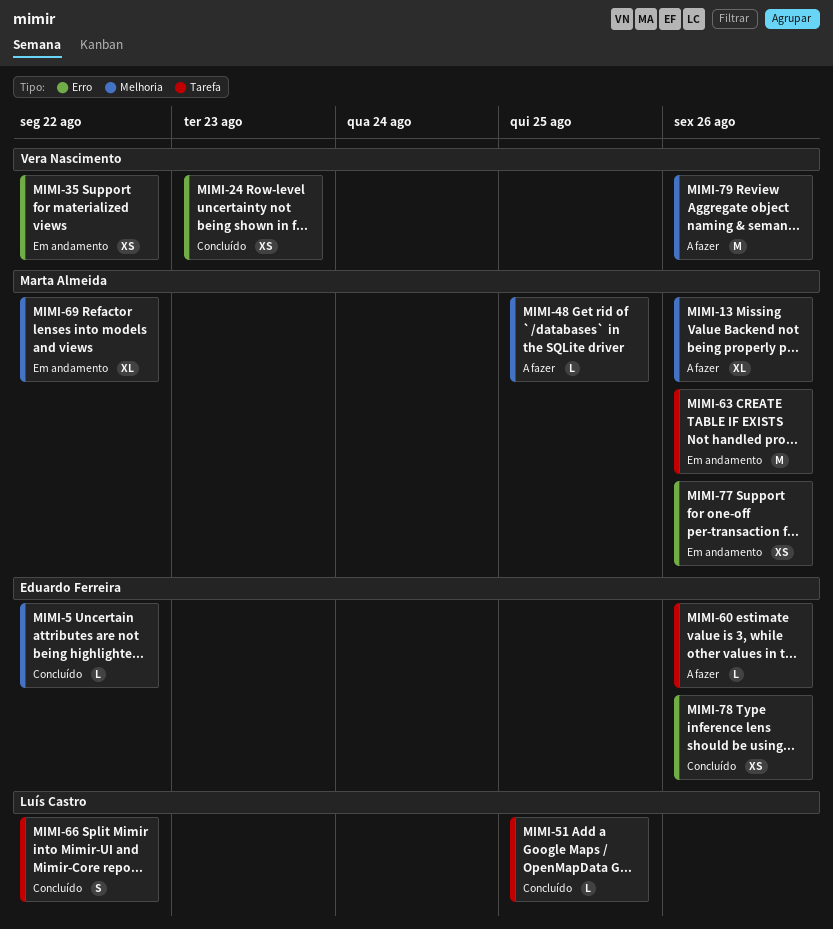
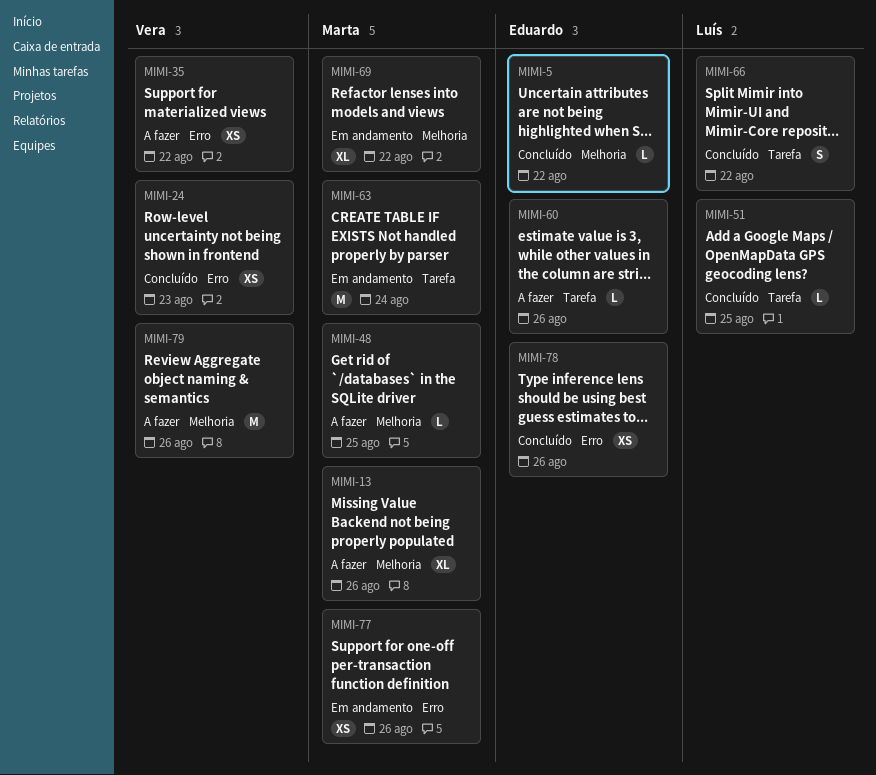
MIMI-35, status: Em andamento -> A fazer
MIMI-63, due: Aug 26 -> Aug 24

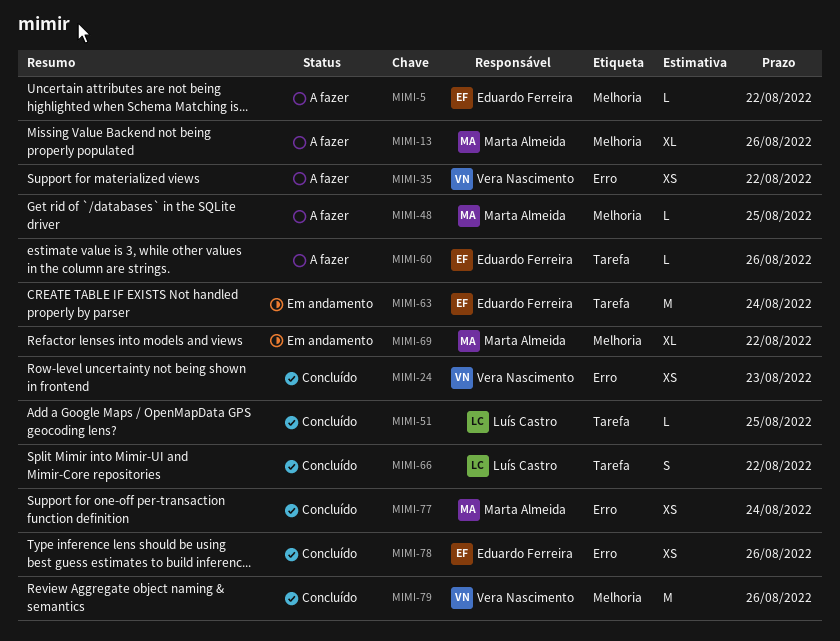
MIMI-5, status: Concluído -> A fazer
MIMI-63, owner: Marta Almeida -> Eduardo Ferreira
MIMI-77, status: Em andamento -> Concluído
MIMI-77, due: Aug 26 -> Aug 24
MIMI-79, status: A fazer -> Concluído

